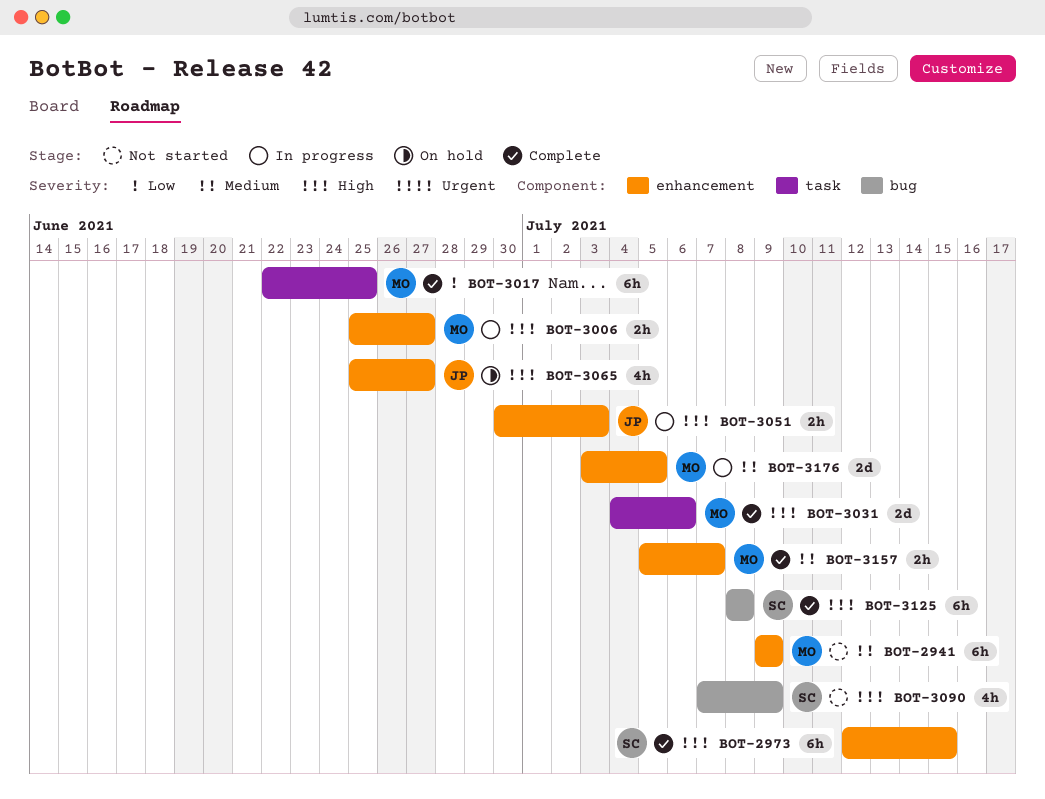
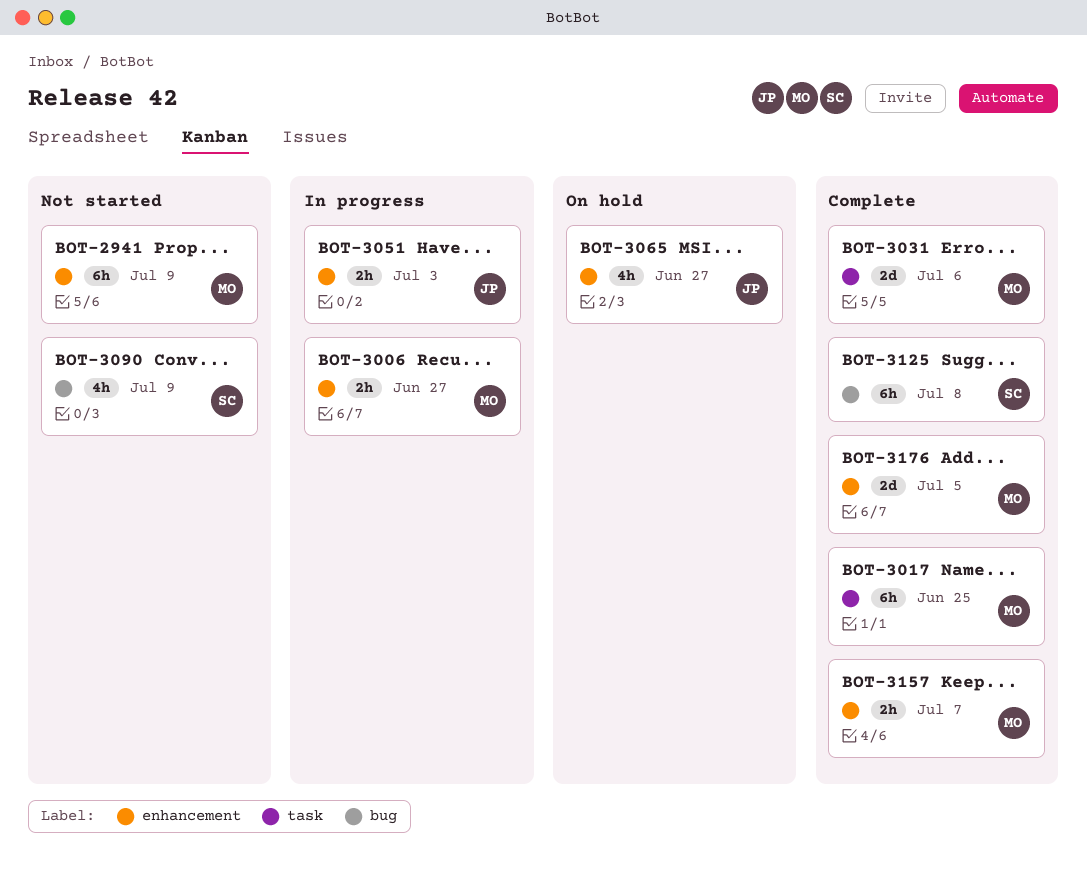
BOT-2973: present -> none
BOT-3176, status: In progress -> Complete

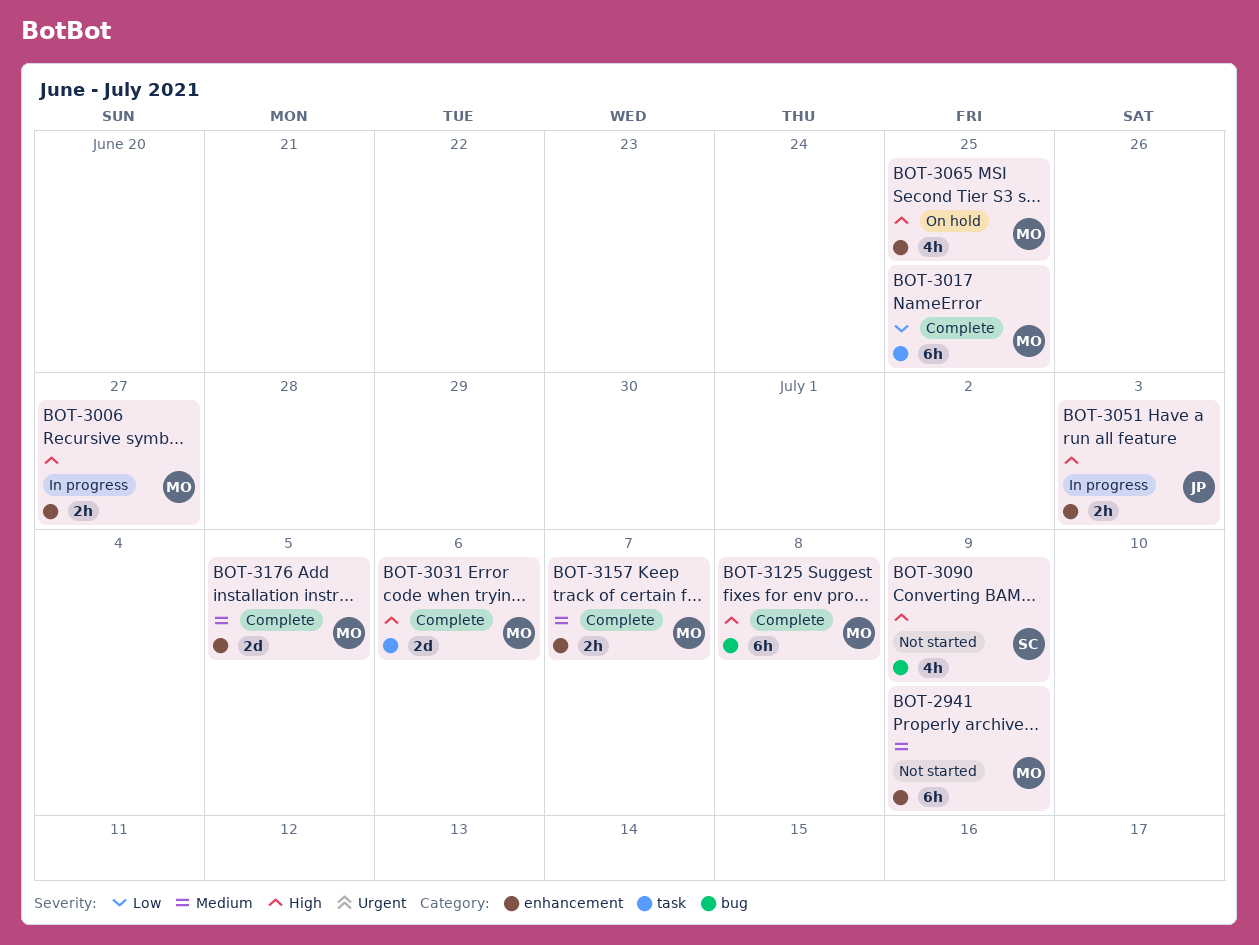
BOT-3065, owner: JP -> MO
BOT-3065, due: Jun 27 -> Jun 25
BOT-3125, owner: SC -> MO

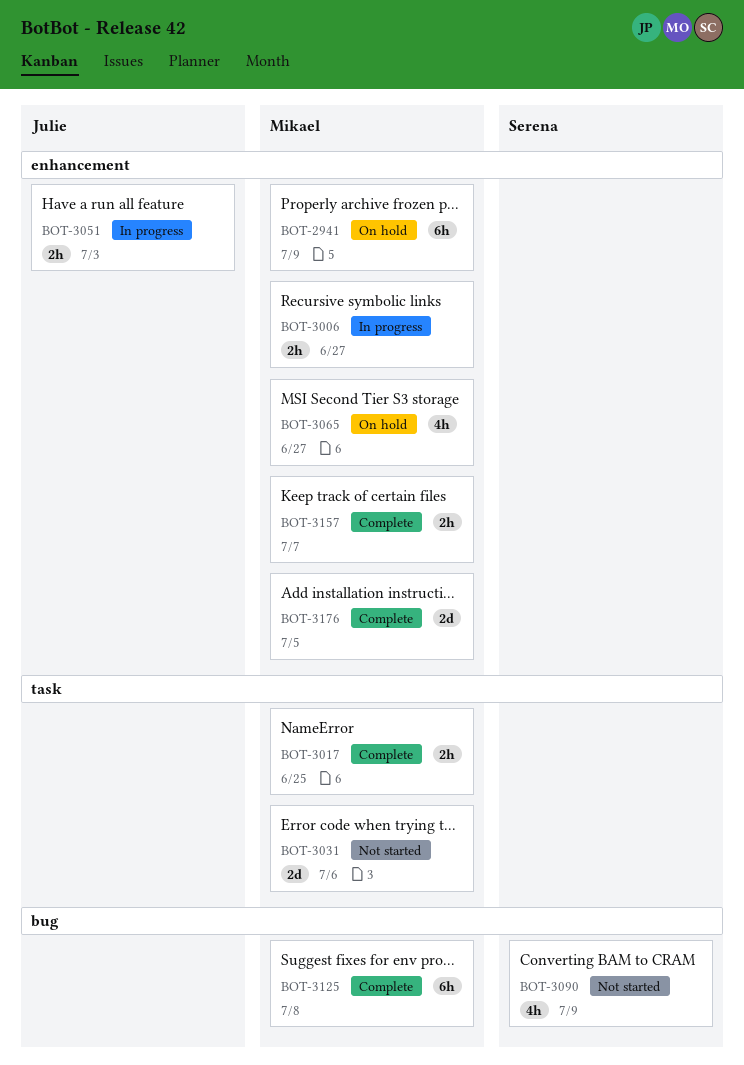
BOT-2941, status: Not started -> On hold
BOT-3017, estimate: 6h -> 2h
BOT-3031, status: Complete -> Not started
BOT-3065, due: Jun 25 -> Jun 27

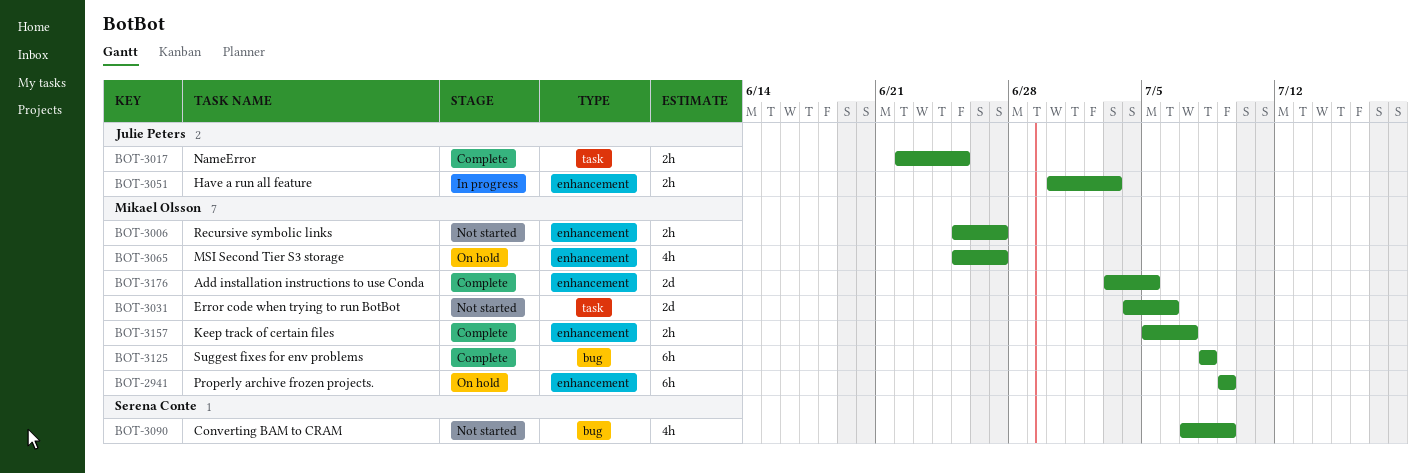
BOT-3006, status: In progress -> Not started
BOT-3017, owner: Mikael Olsson -> Julie Peters

